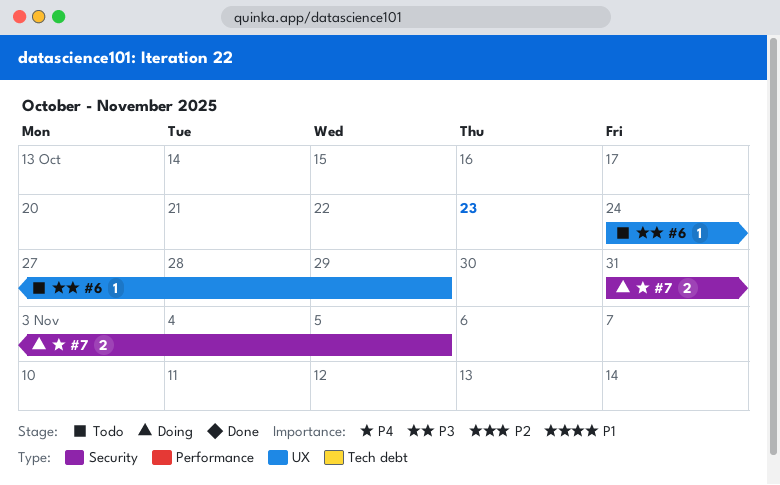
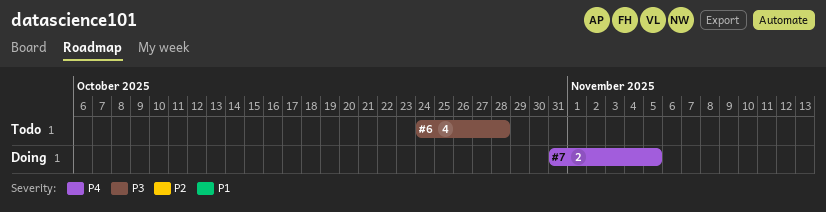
#6, estimate: 1 -> 4
#6, due: Oct 29 -> Oct 28

